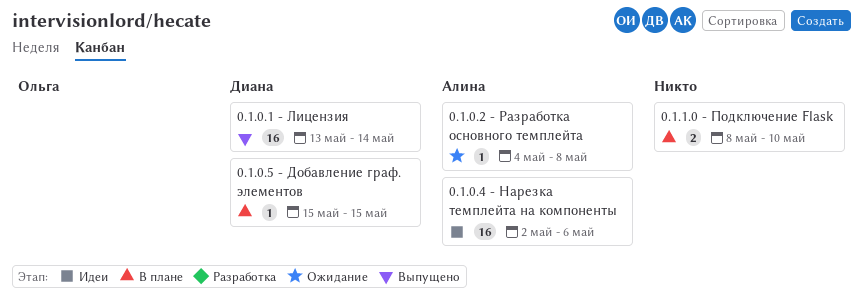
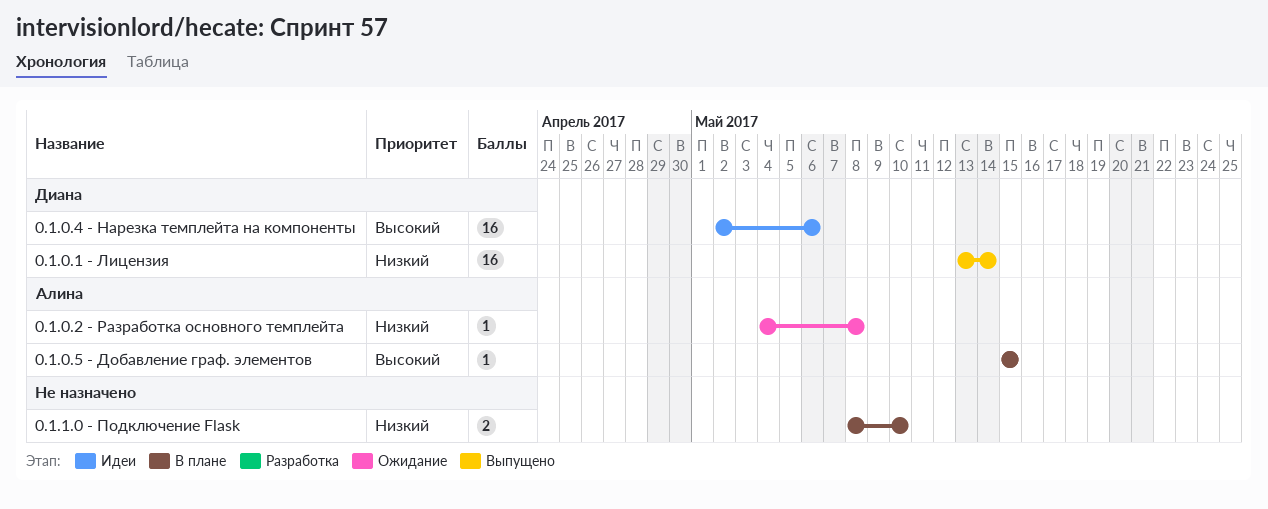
0.1.0.4 - Нарезка темплейта на компоненты, owner: Алина -> Диана
0.1.0.5 - Добавление граф. элементов, owner: Диана -> Алина

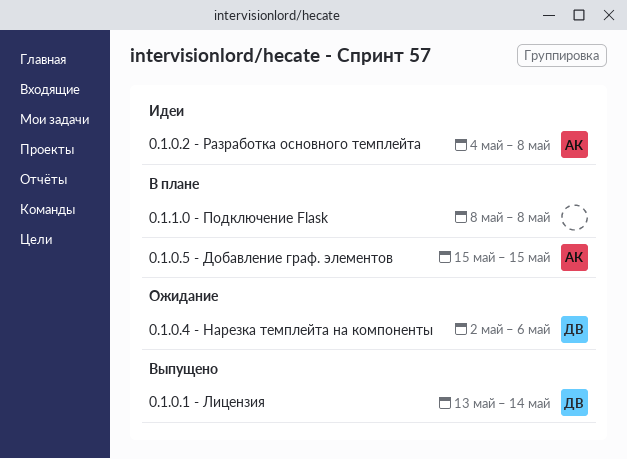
0.1.0.2 - Разработка основного темплейта, status: Ожидание -> Идеи
0.1.0.4 - Нарезка темплейта на компоненты, status: Идеи -> Ожидание
0.1.1.0 - Подключение Flask, due: May 10 -> May 8

